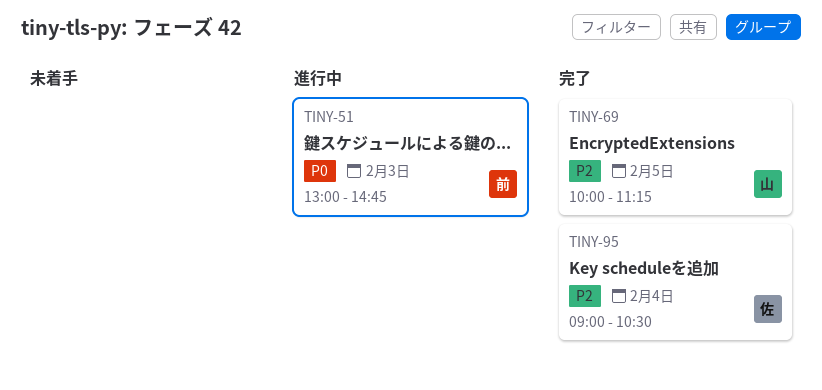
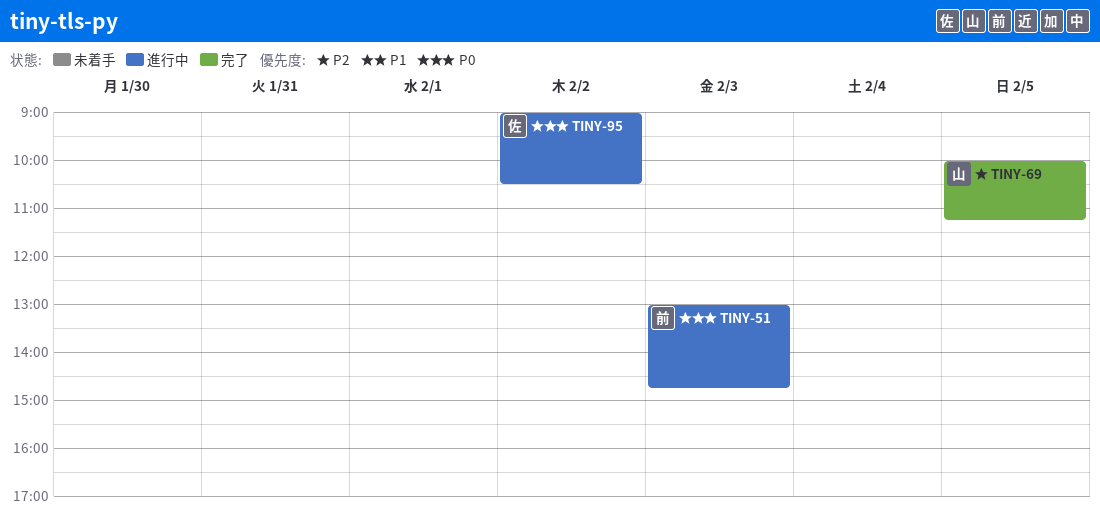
TINY-95, status: 完了 -> 進行中
TINY-95, priority: P2 -> P0
TINY-95, day: Feb 4 -> Feb 2

